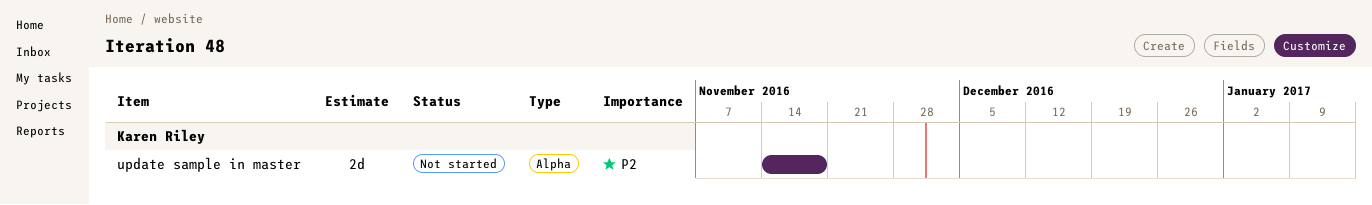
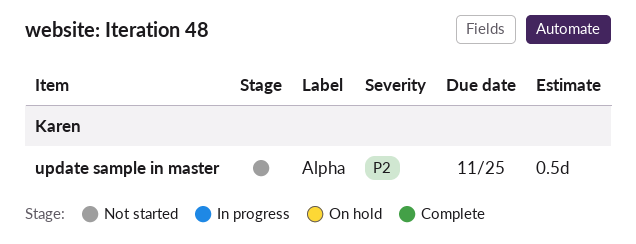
update sample in master, estimate: 2d -> 0.5d
update sample in master, due: Nov 18 -> Nov 25

